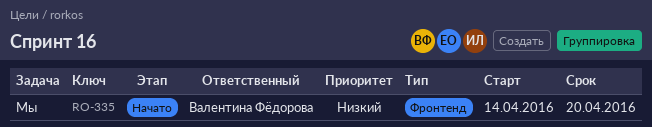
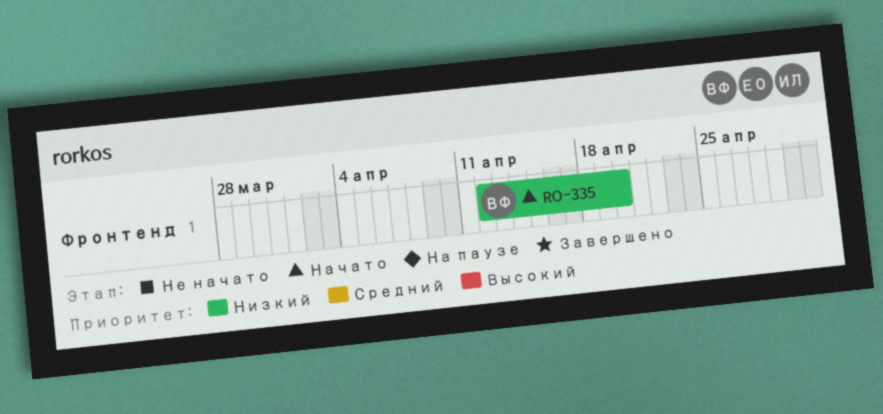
RO-335, start: Apr 14 -> Apr 12

